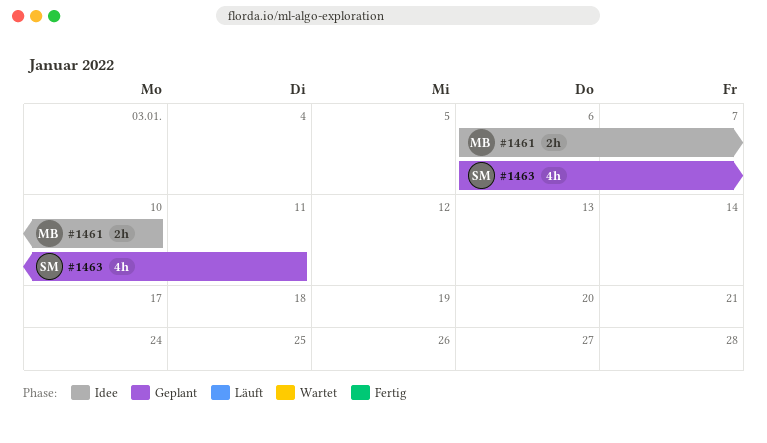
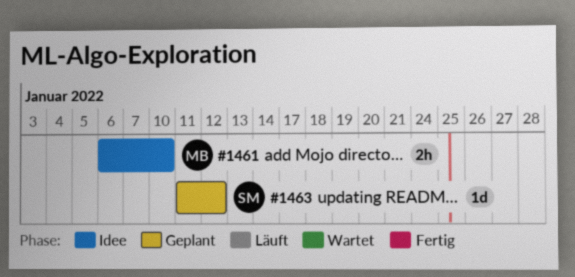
#1463, estimate: 4h -> 1d
#1463, start: Jan 6 -> Jan 11
#1463, due: Jan 11 -> Jan 12

